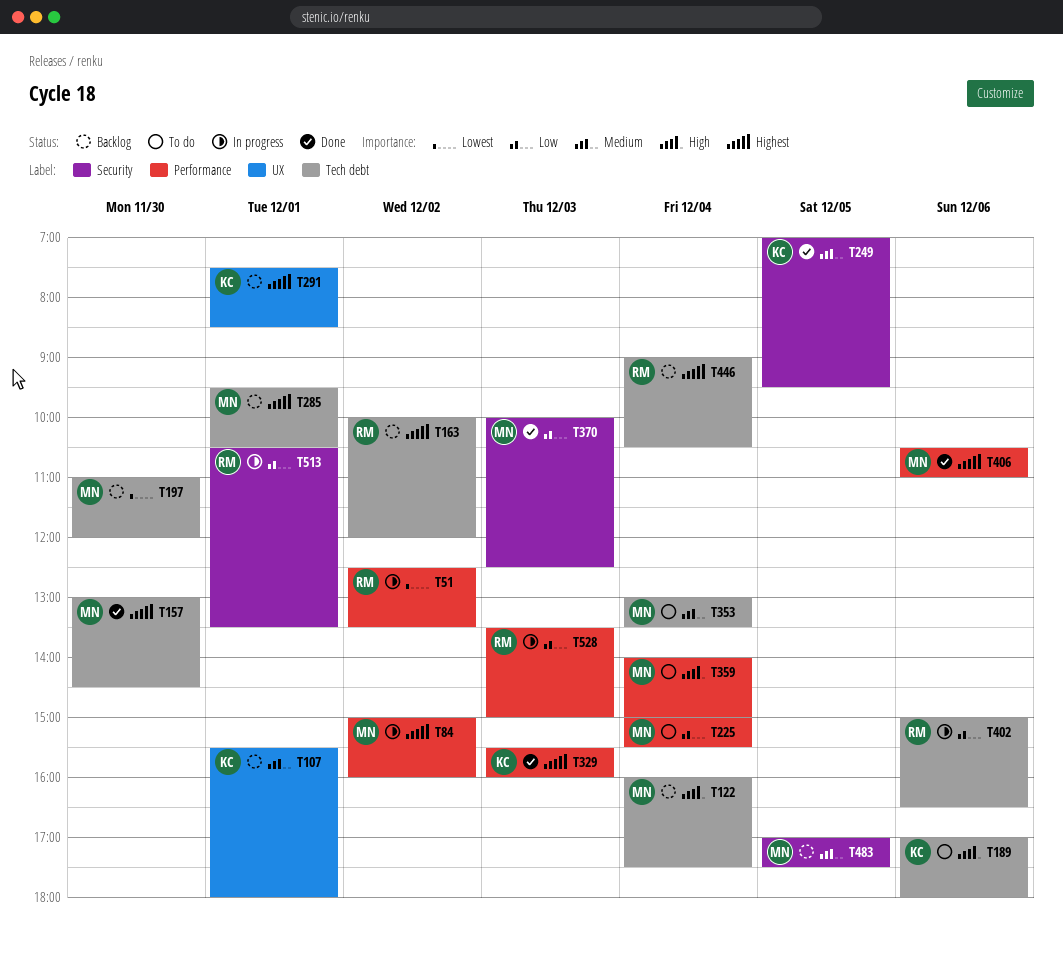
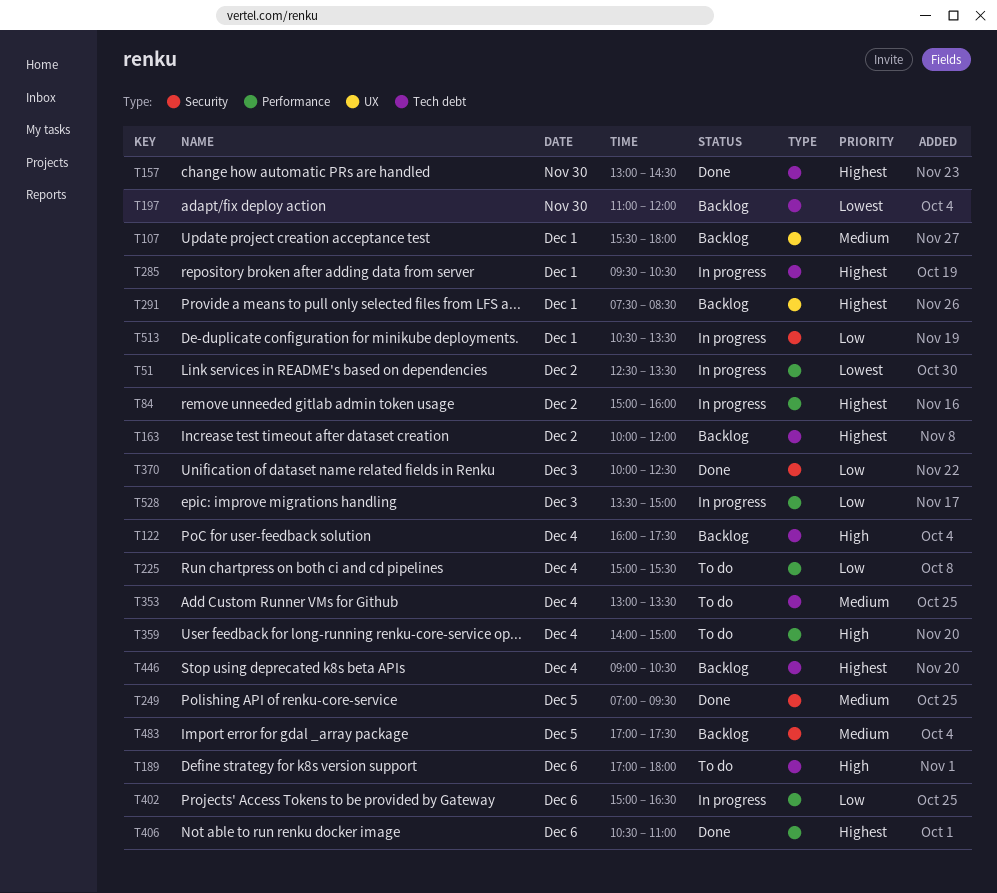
T285, status: Backlog -> In progress
T329: present -> none
T402, label: Tech debt -> Performance

